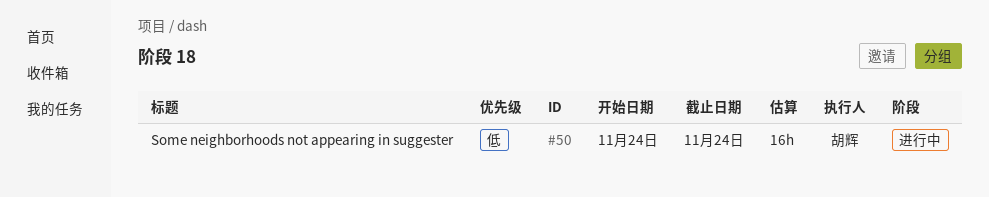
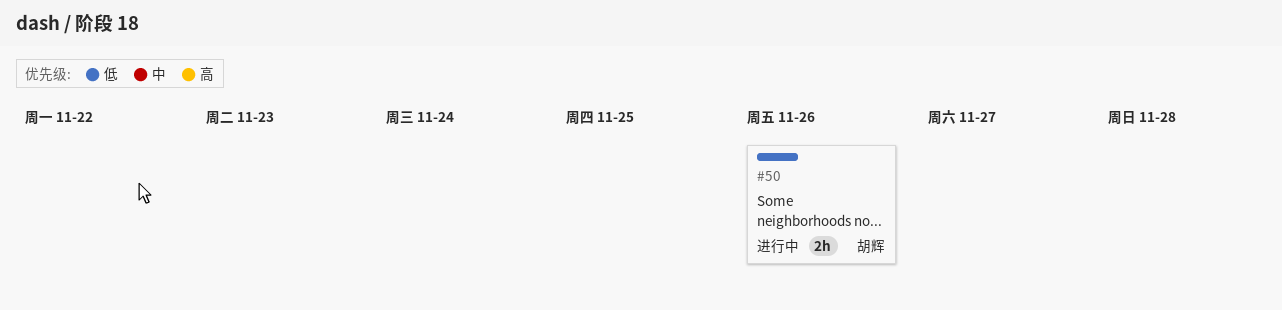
#50, estimate: 16h -> 2h
#50, due: Nov 24 -> Nov 26

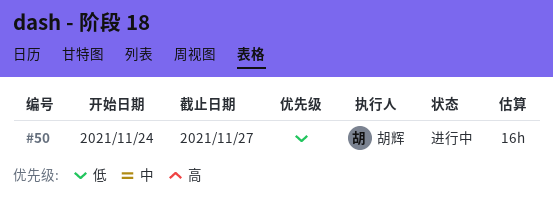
#50, estimate: 2h -> 16h
#50, due: Nov 26 -> Nov 27

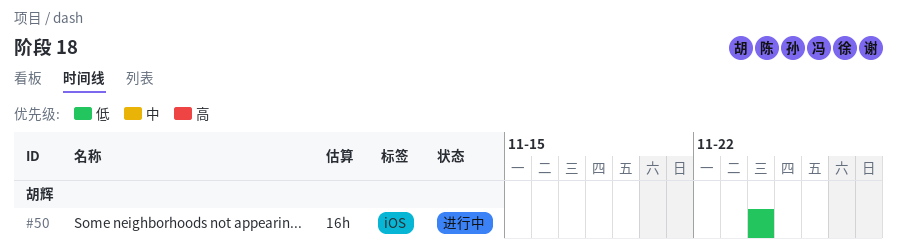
#50, due: Nov 27 -> Nov 24

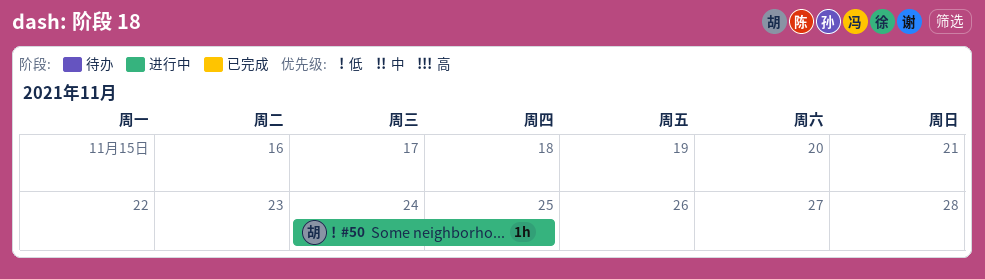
#50, estimate: 16h -> 1h
#50, due: Nov 24 -> Nov 25

